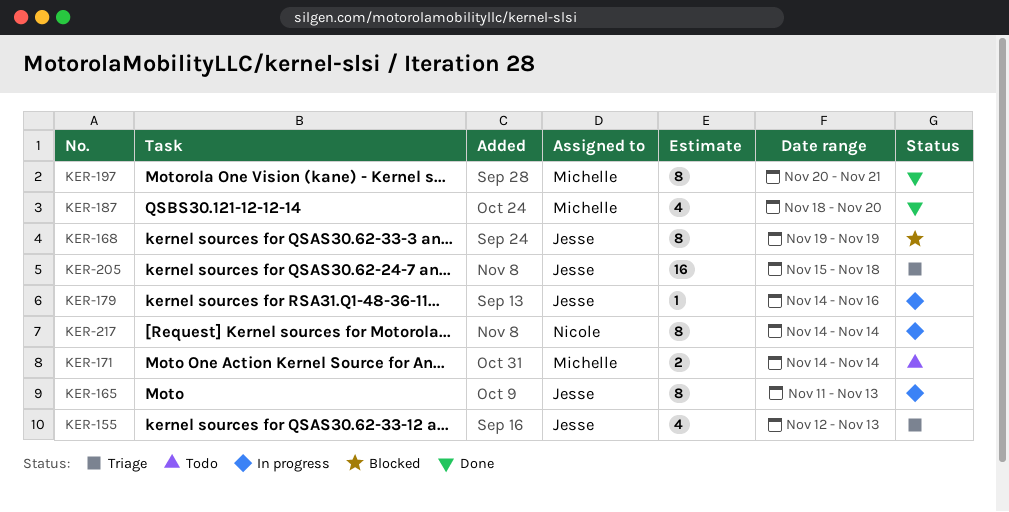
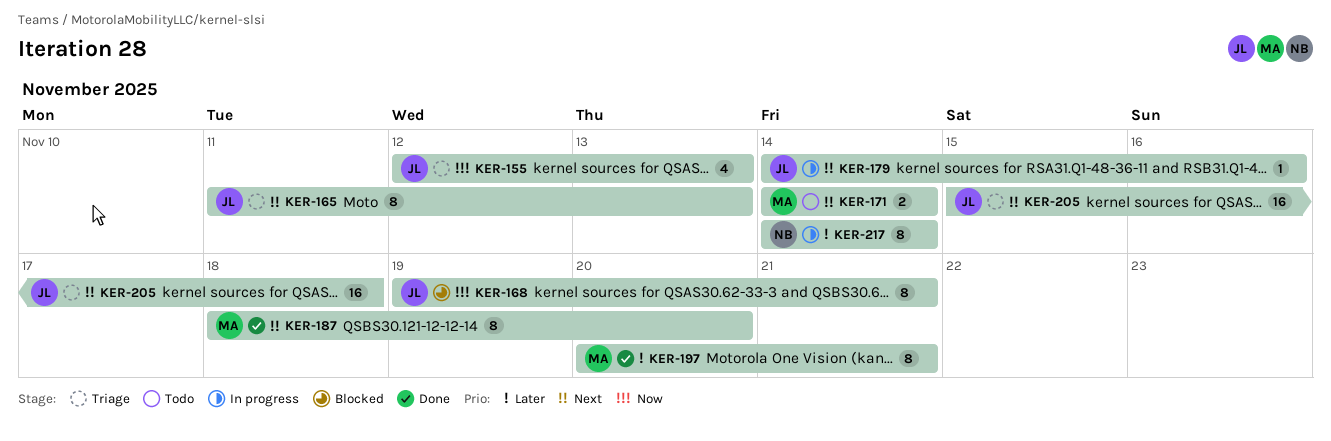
KER-165, status: In progress -> Triage
KER-168, due: Nov 19 -> Nov 21
KER-187, estimate: 4 -> 8

